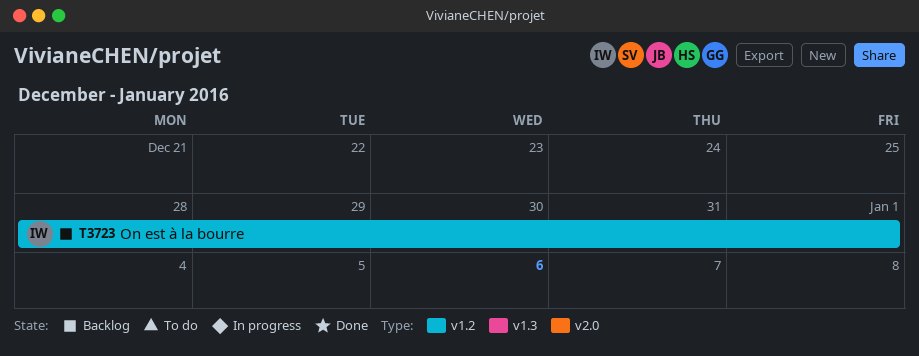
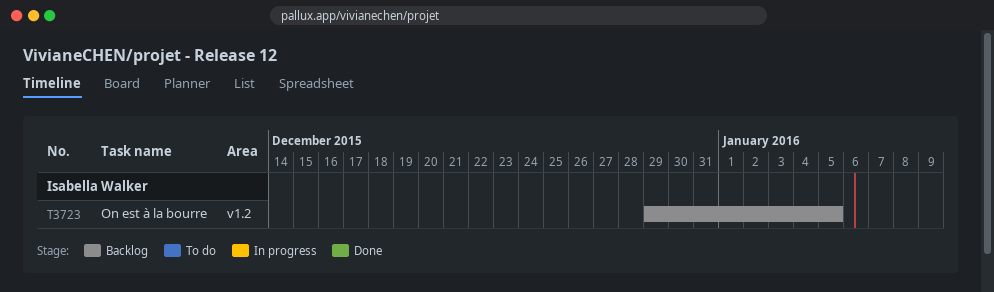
T3723, start: Dec 28 -> Dec 29
T3723, due: Jan 1 -> Jan 5

